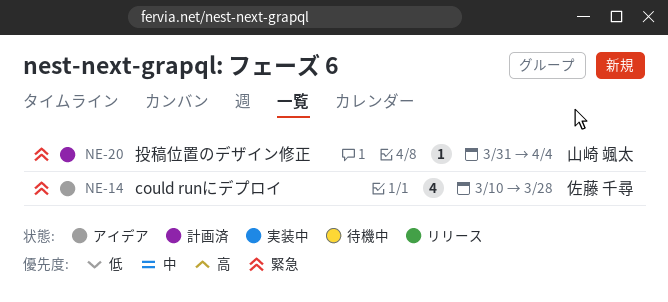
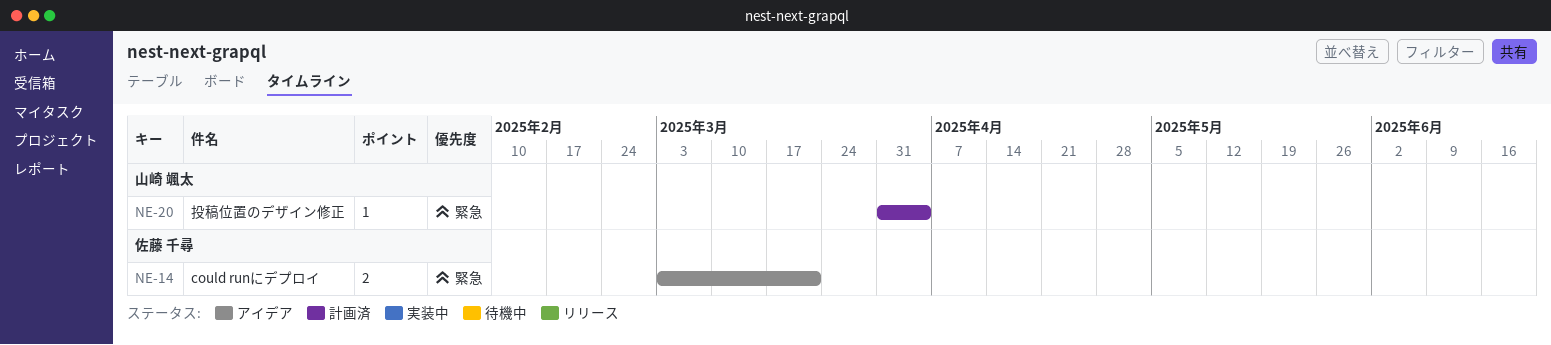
NE-14, estimate: 4 -> 2
NE-14, start: Mar 10 -> Mar 3
NE-14, due: Mar 28 -> Mar 21

